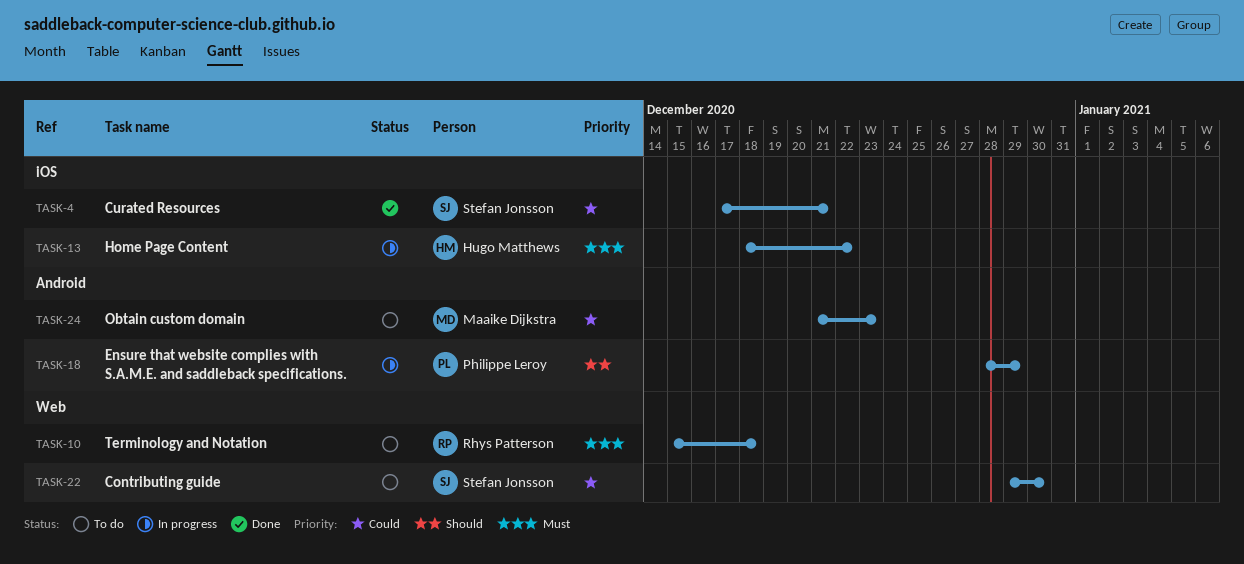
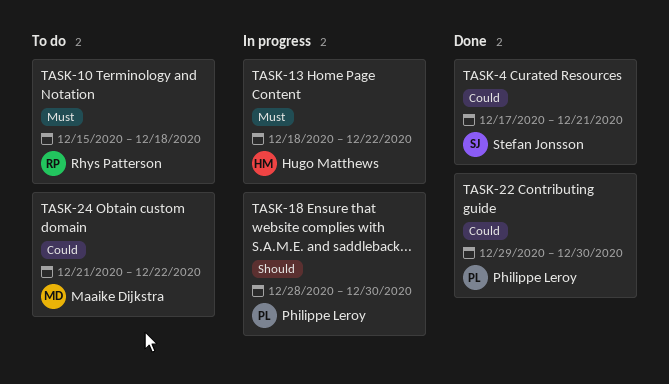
TASK-18, due: Dec 29 -> Dec 30
TASK-22, status: To do -> Done
TASK-22, owner: Stefan Jonsson -> Philippe Leroy
TASK-24, due: Dec 23 -> Dec 22

